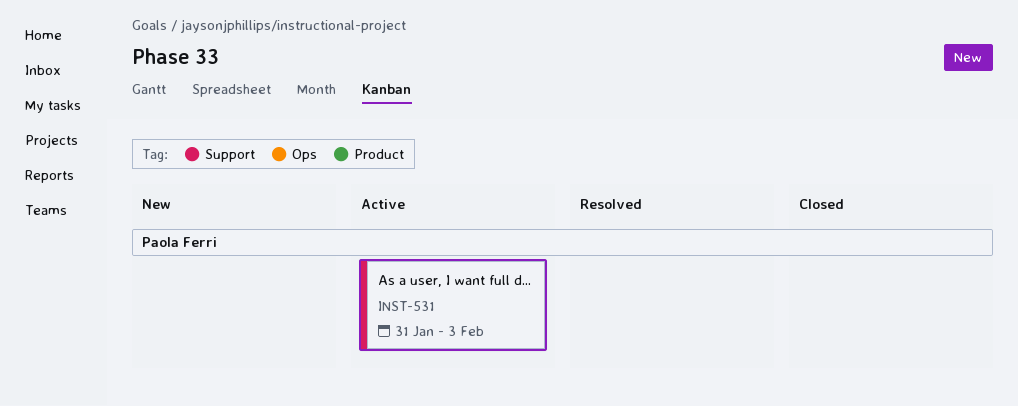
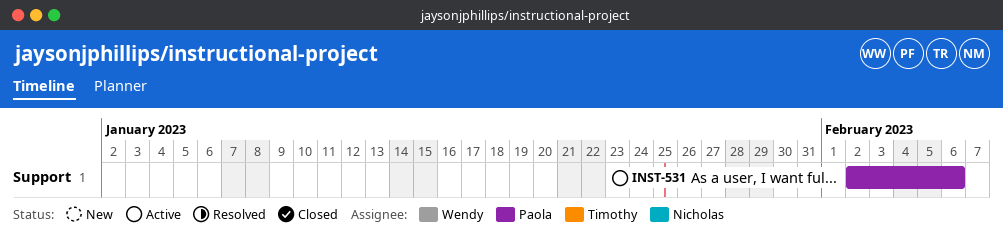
INST-531, start: Jan 31 -> Feb 2
INST-531, due: Feb 3 -> Feb 6

